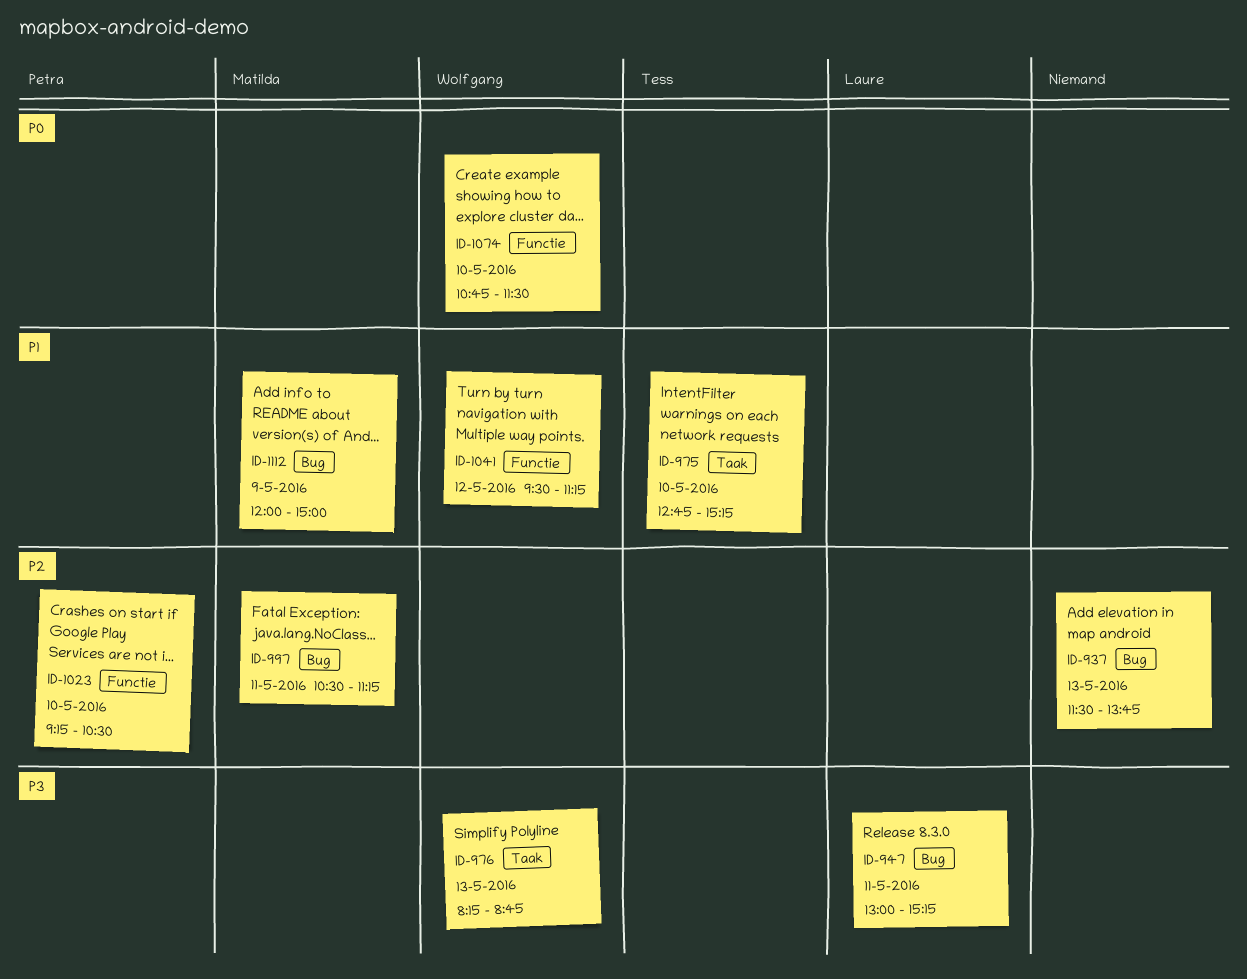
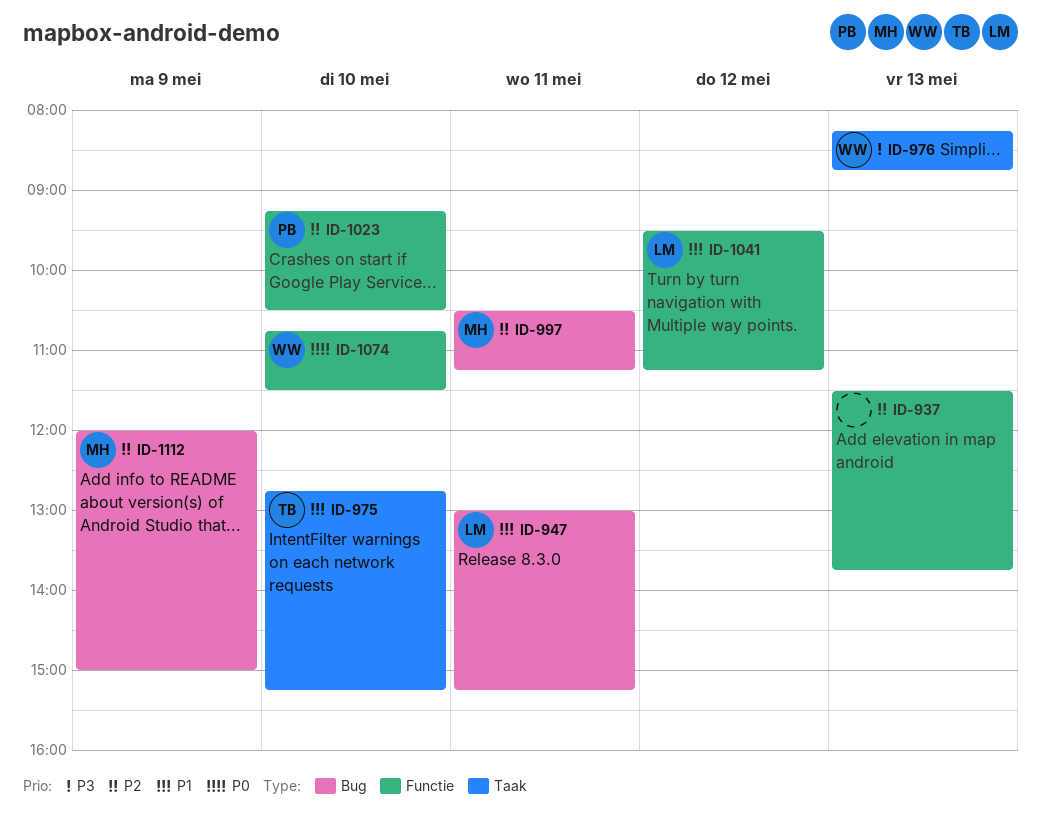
ID-937, label: Bug -> Functie
ID-947, priority: P3 -> P1
ID-1041, owner: Wolfgang -> Laure
ID-1112, priority: P1 -> P2

